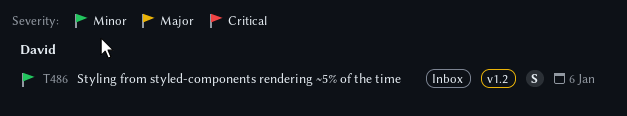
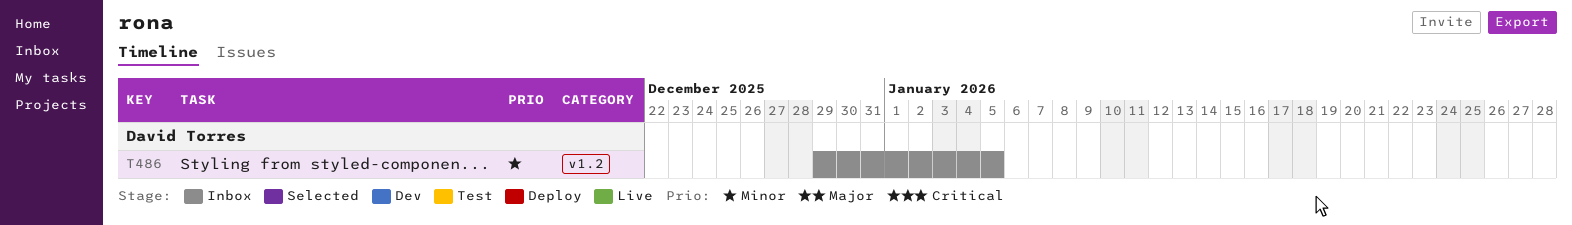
T486, due: Jan 6 -> Jan 5

